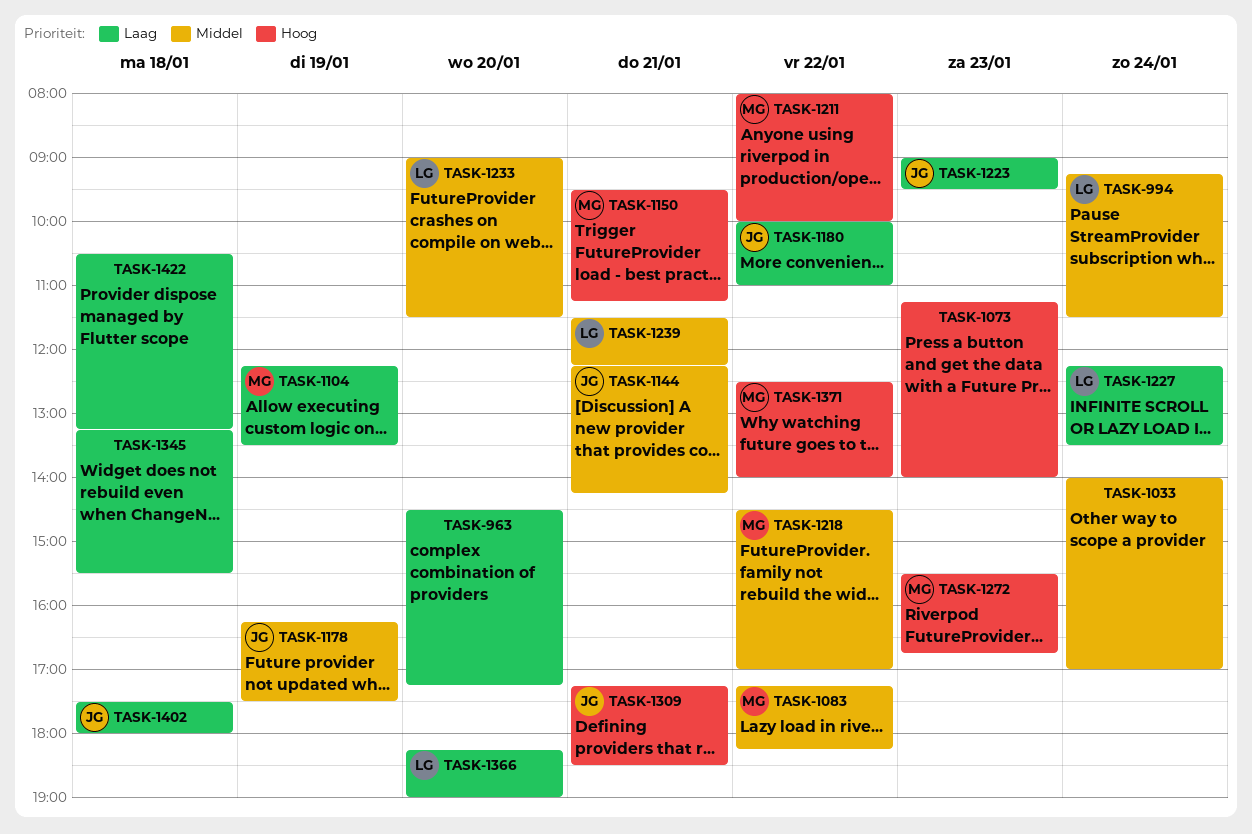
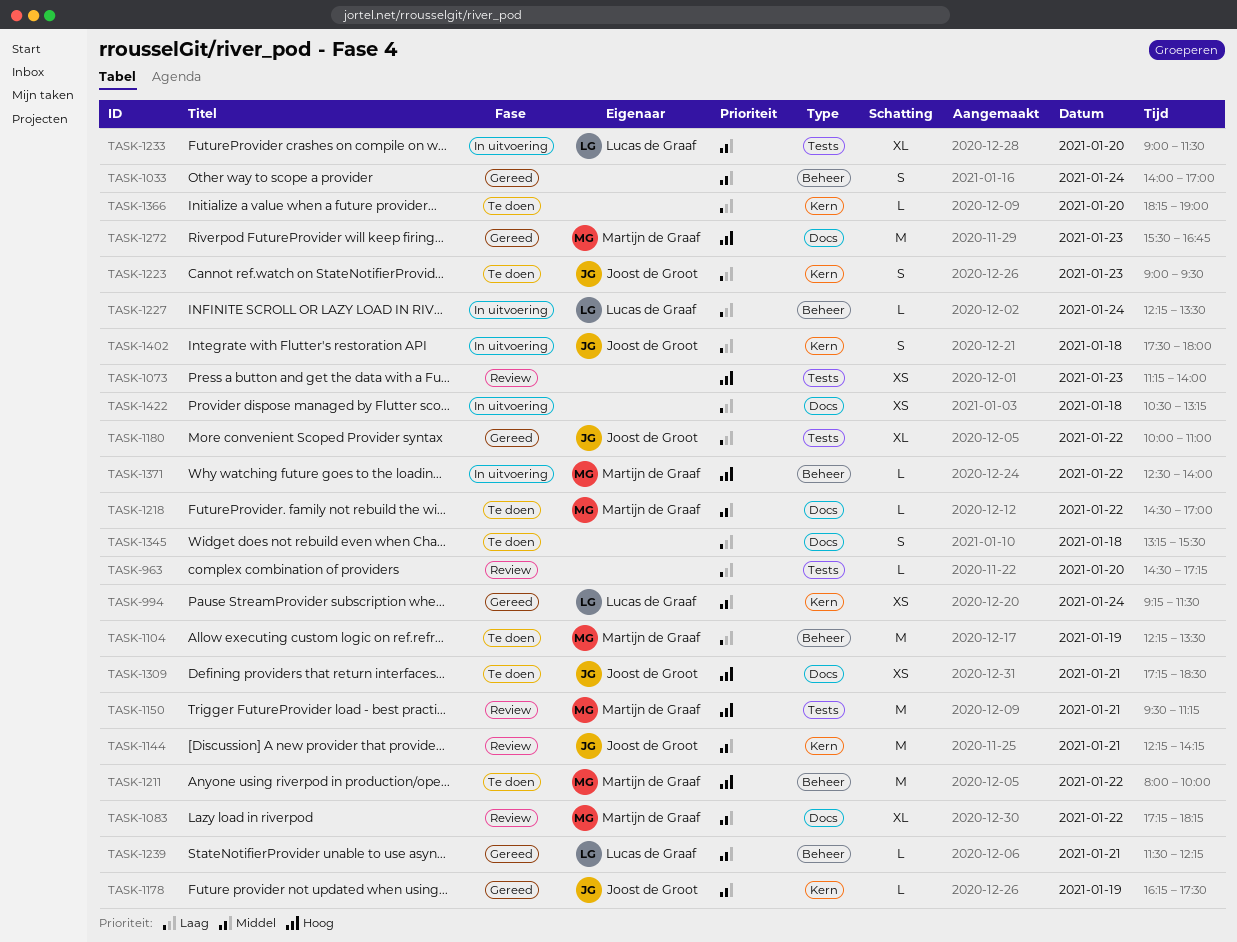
TASK-1366, owner: Lucas de Graaf -> none

